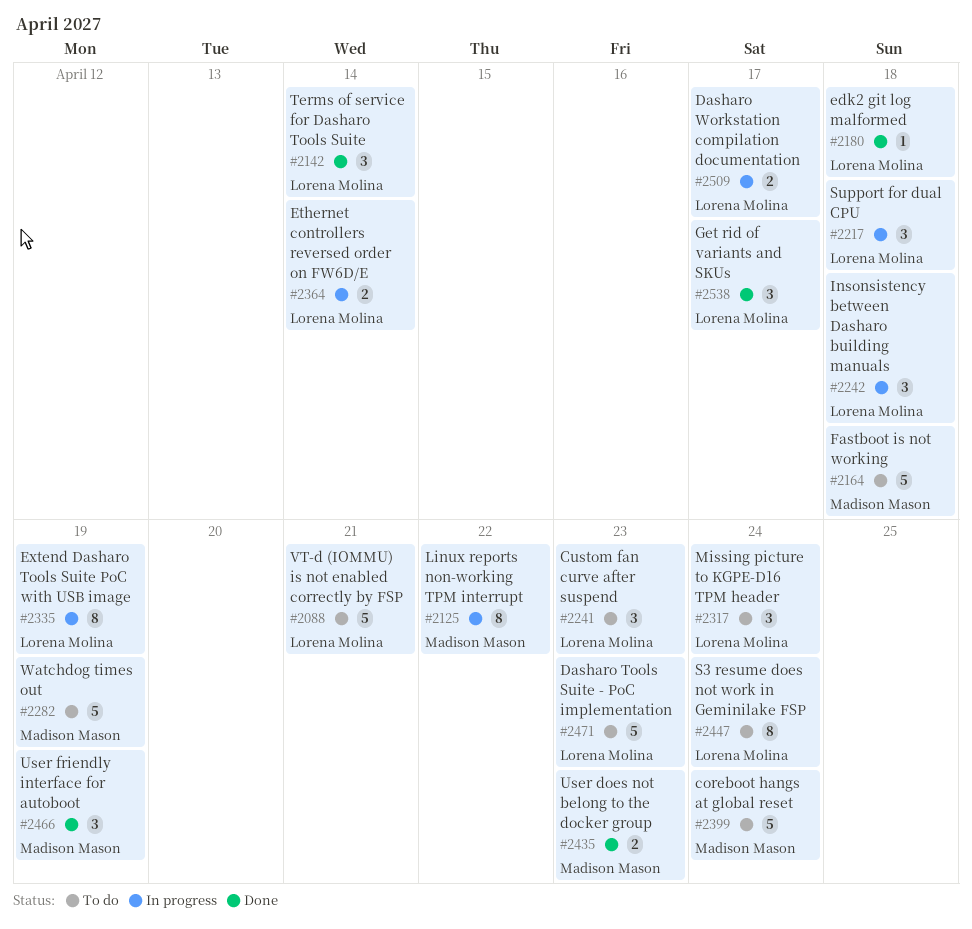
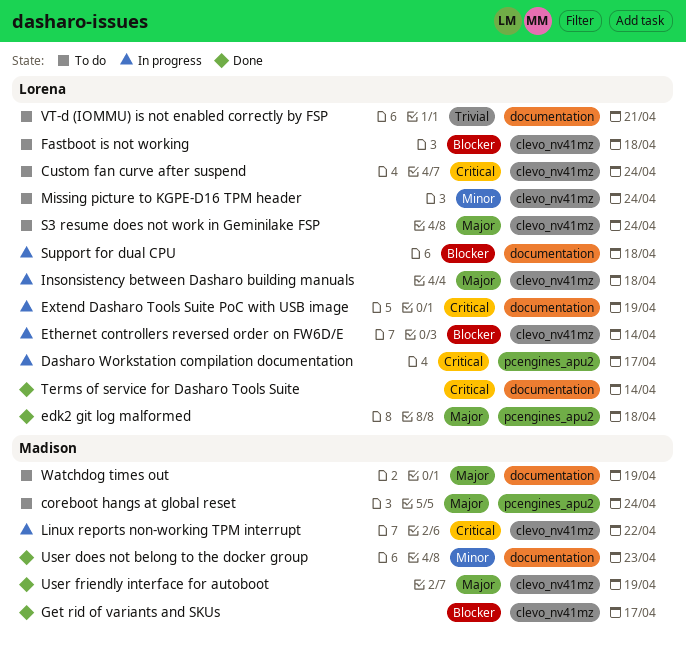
Custom fan curve after suspend, due: Apr 23 -> Apr 24
Dasharo Tools Suite - PoC implementation: present -> none
Fastboot is not working, owner: Madison Mason -> Lorena Molina
Get rid of variants and SKUs, owner: Lorena Molina -> Madison Mason

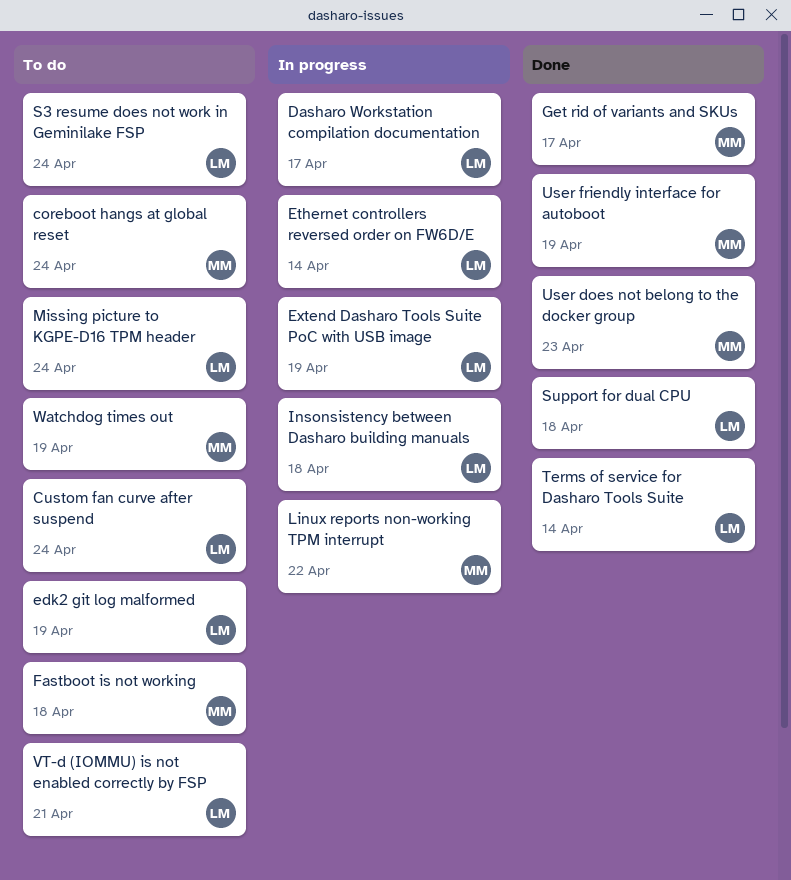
edk2 git log malformed, status: Done -> To do
edk2 git log malformed, due: Apr 18 -> Apr 19
Fastboot is not working, owner: Lorena -> Madison
Support for dual CPU, status: In progress -> Done

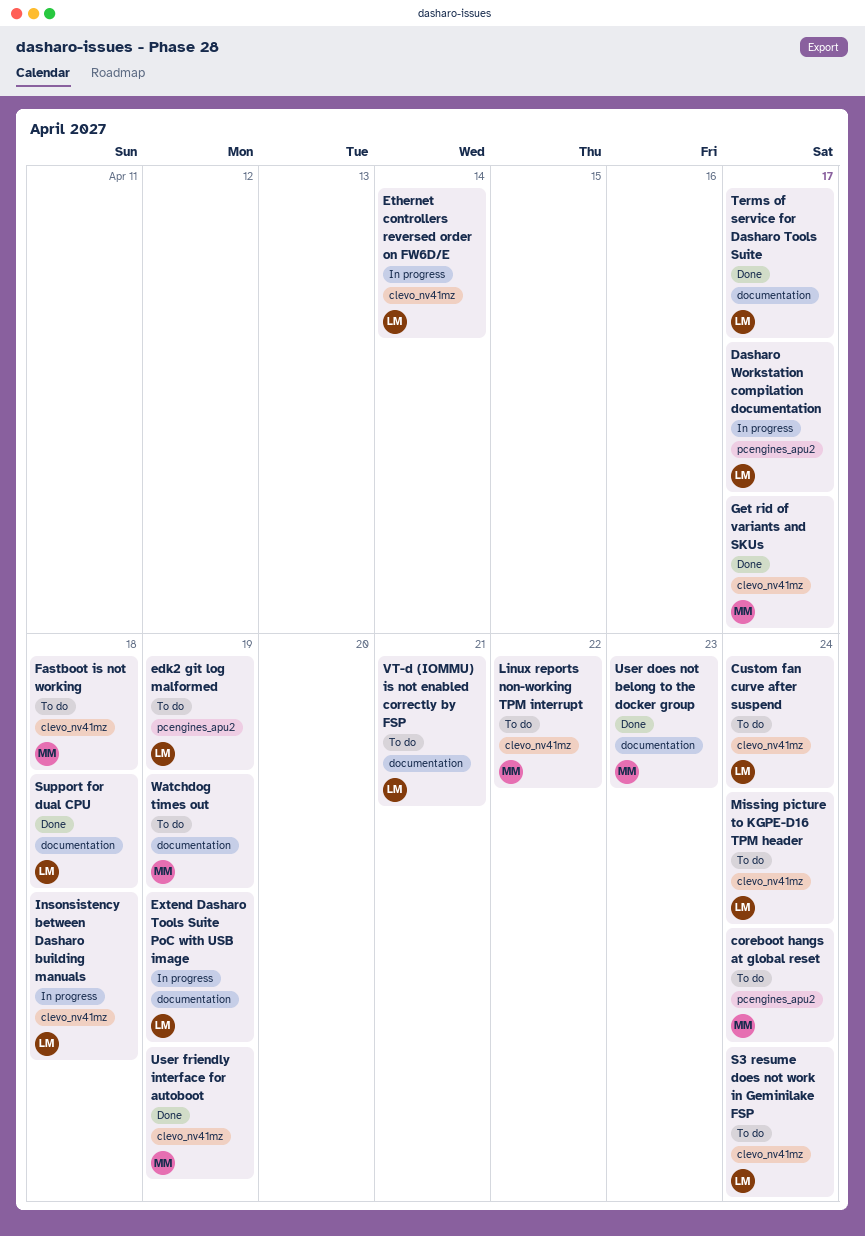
Linux reports non-working TPM interrupt, status: In progress -> To do
Terms of service for Dasharo Tools Suite, due: Apr 14 -> Apr 17

